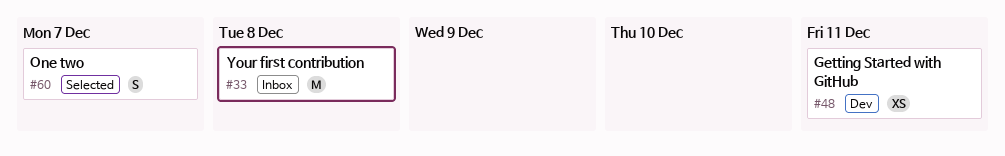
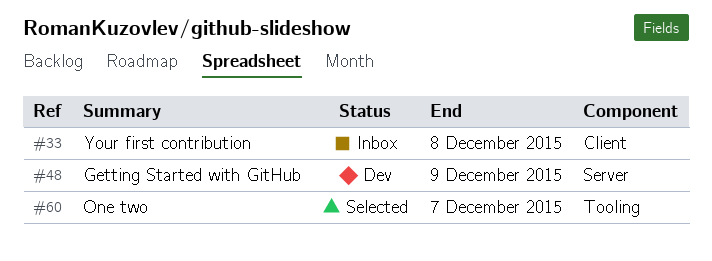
#48, due: Dec 11 -> Dec 9

